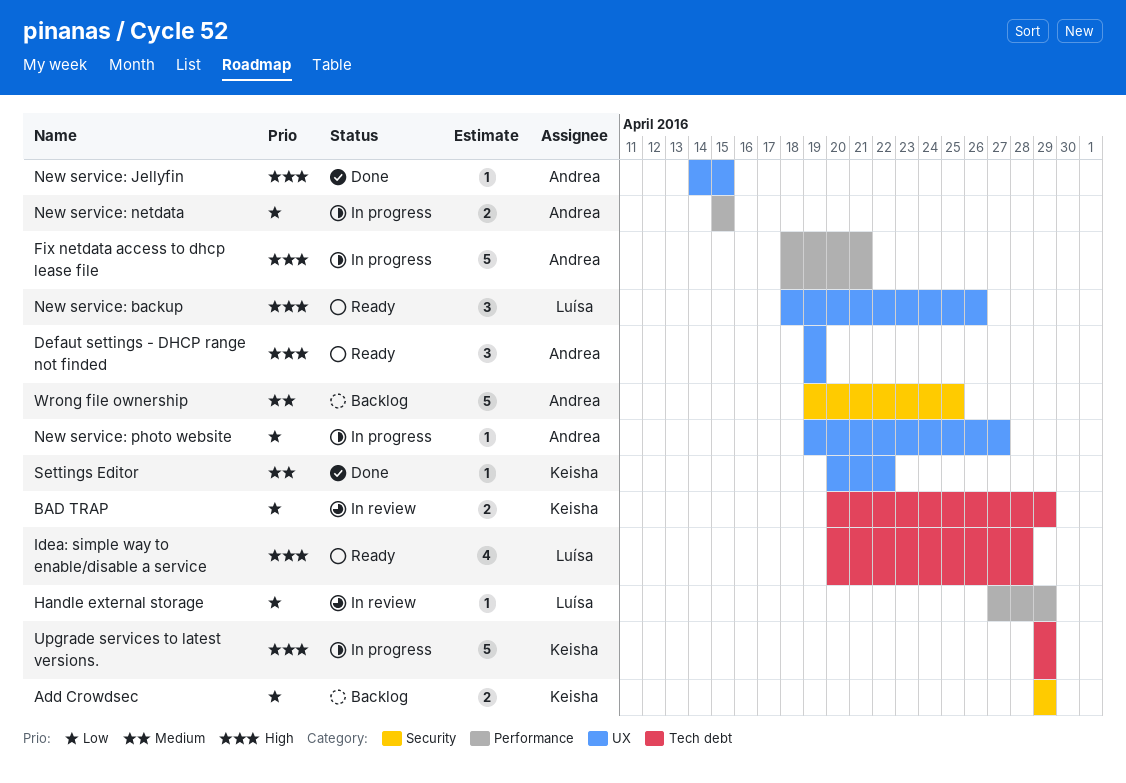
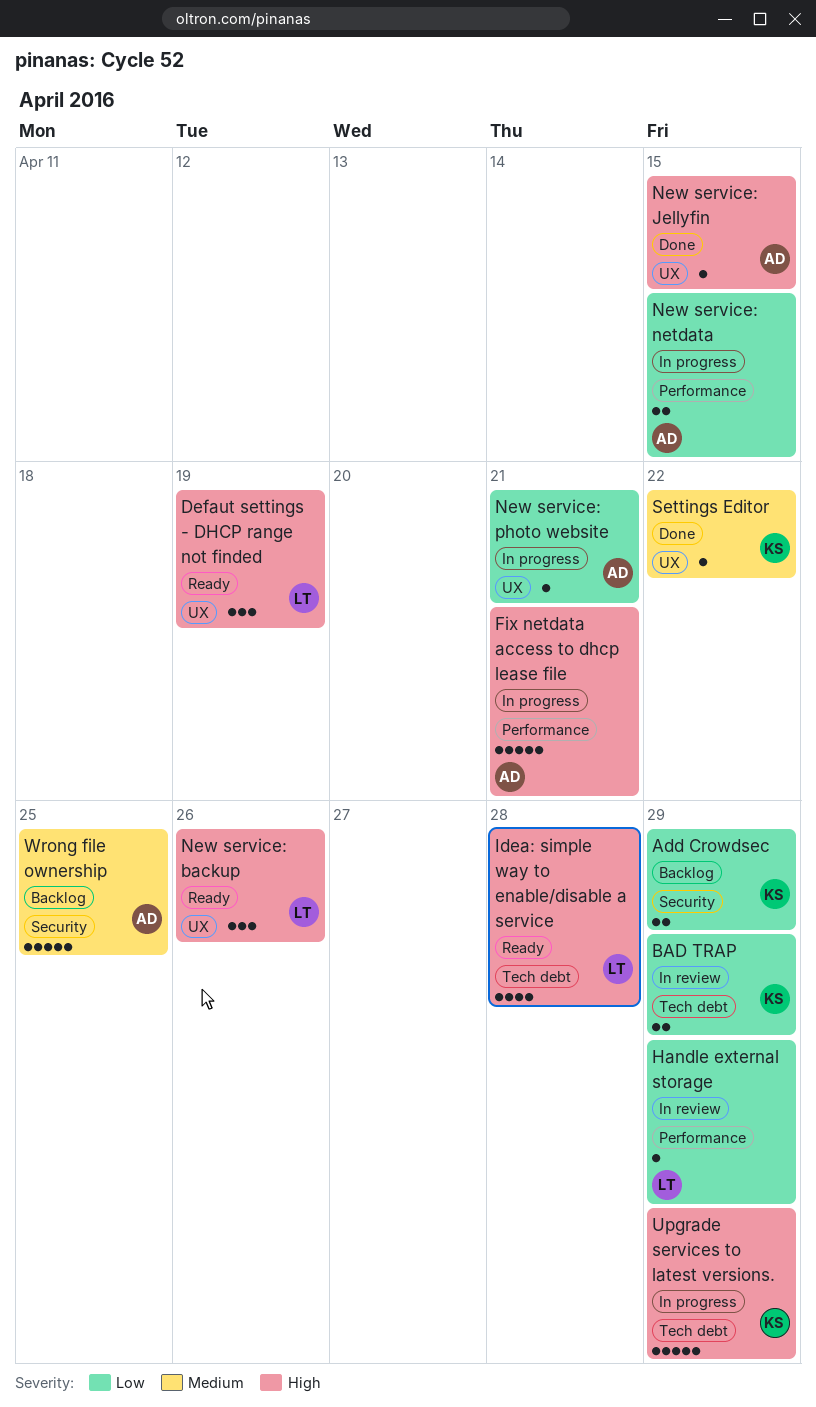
Defaut settings - DHCP range not finded, owner: Andrea -> Luísa
New service: photo website, due: Apr 27 -> Apr 21

